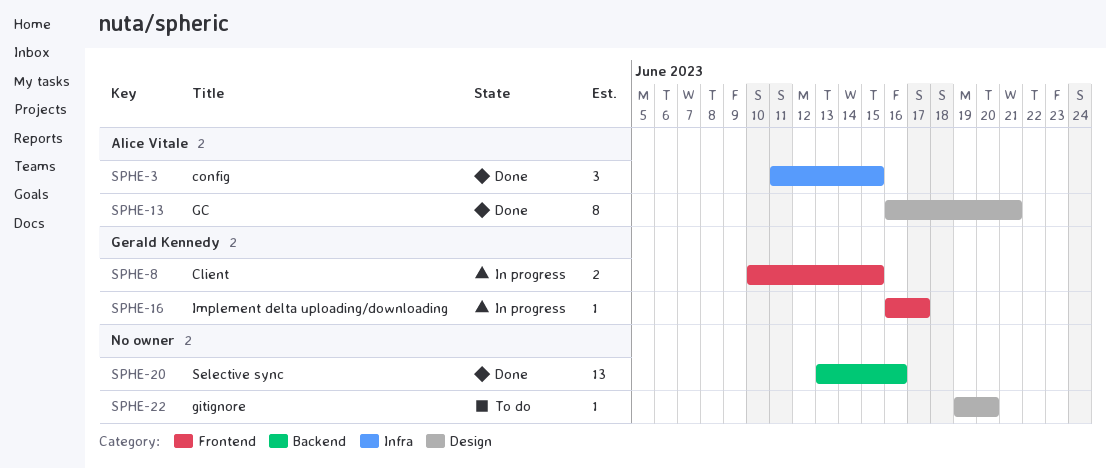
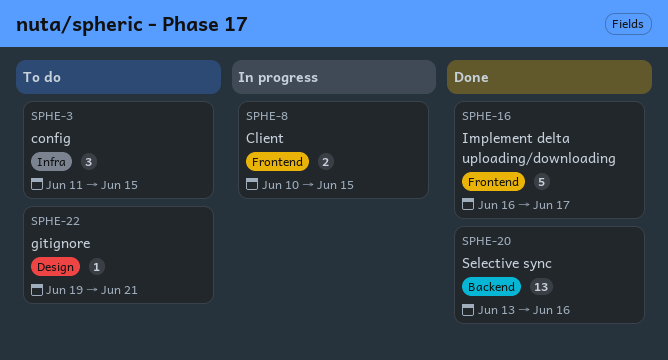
SPHE-3, status: Done -> To do
SPHE-13: present -> none
SPHE-16, status: In progress -> Done
SPHE-16, estimate: 1 -> 5
SPHE-22, due: Jun 20 -> Jun 21

